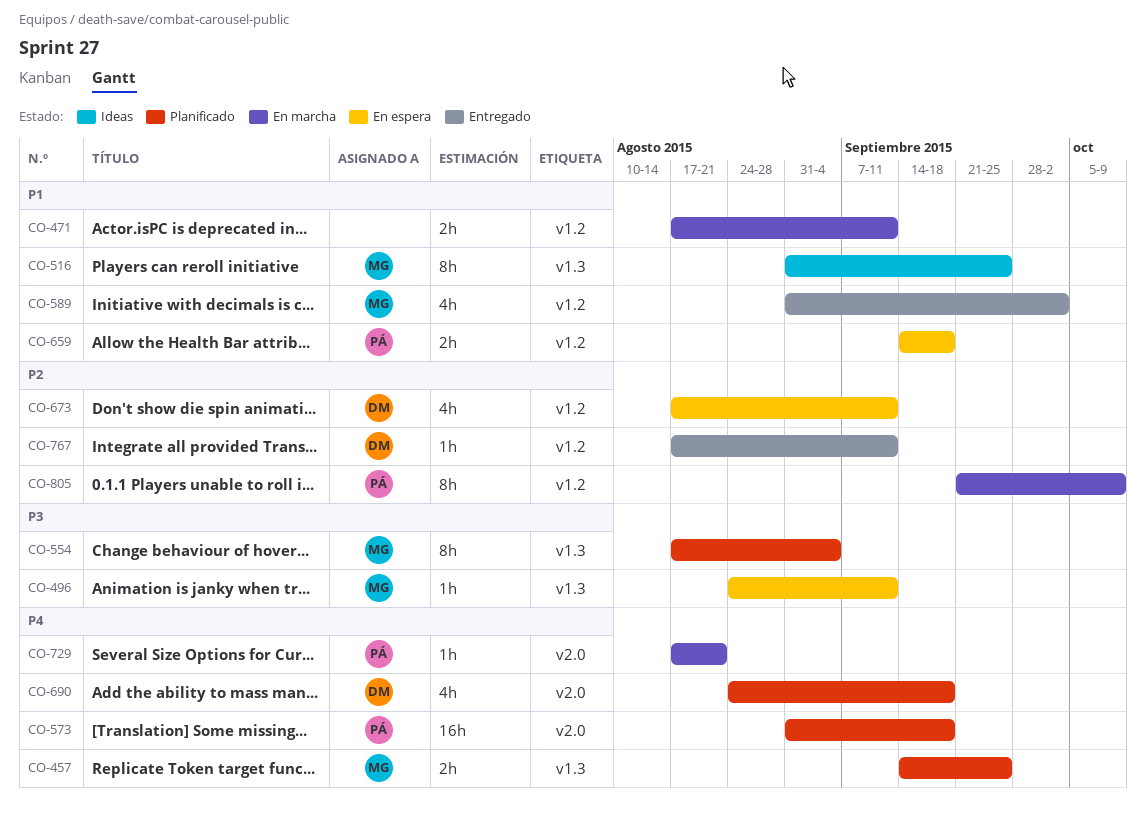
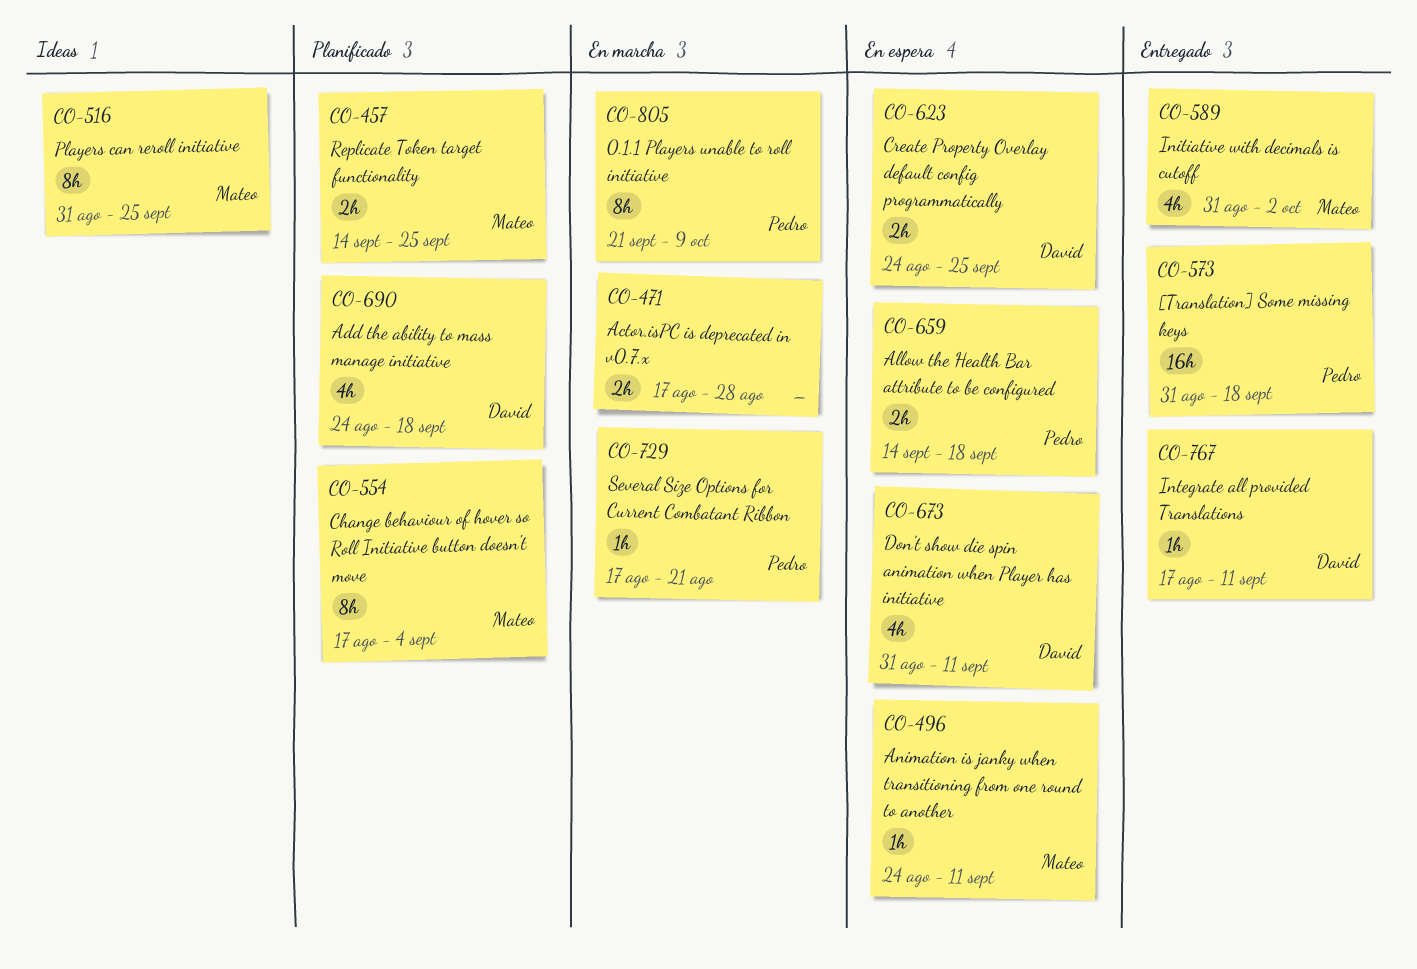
CO-471, due: Sep 11 -> Aug 28
CO-573, status: Planificado -> Entregado
CO-623: none -> present
CO-673, start: Aug 17 -> Aug 31

